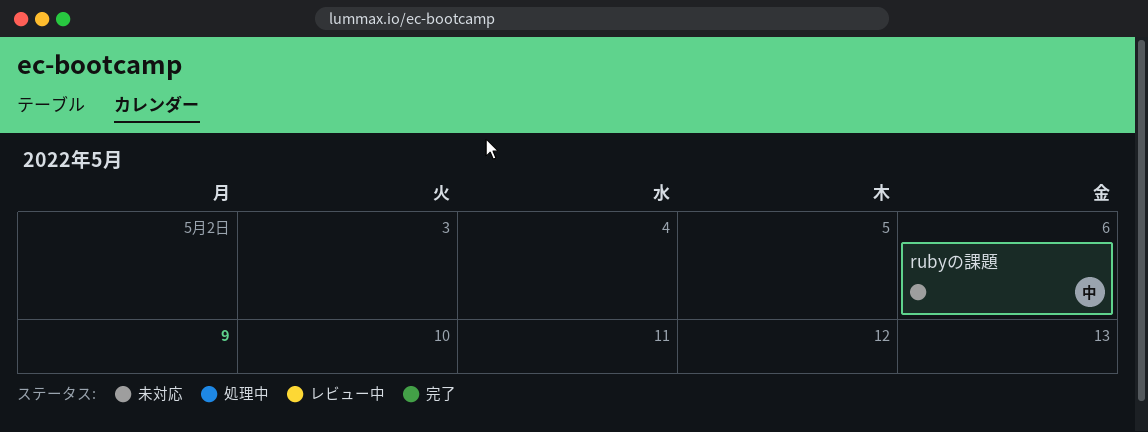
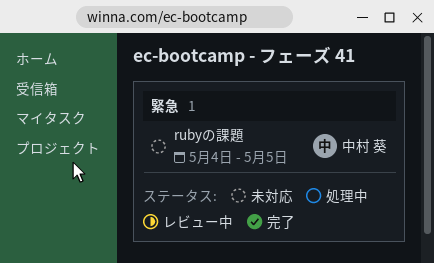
rubyの課題, due: May 6 -> May 5

